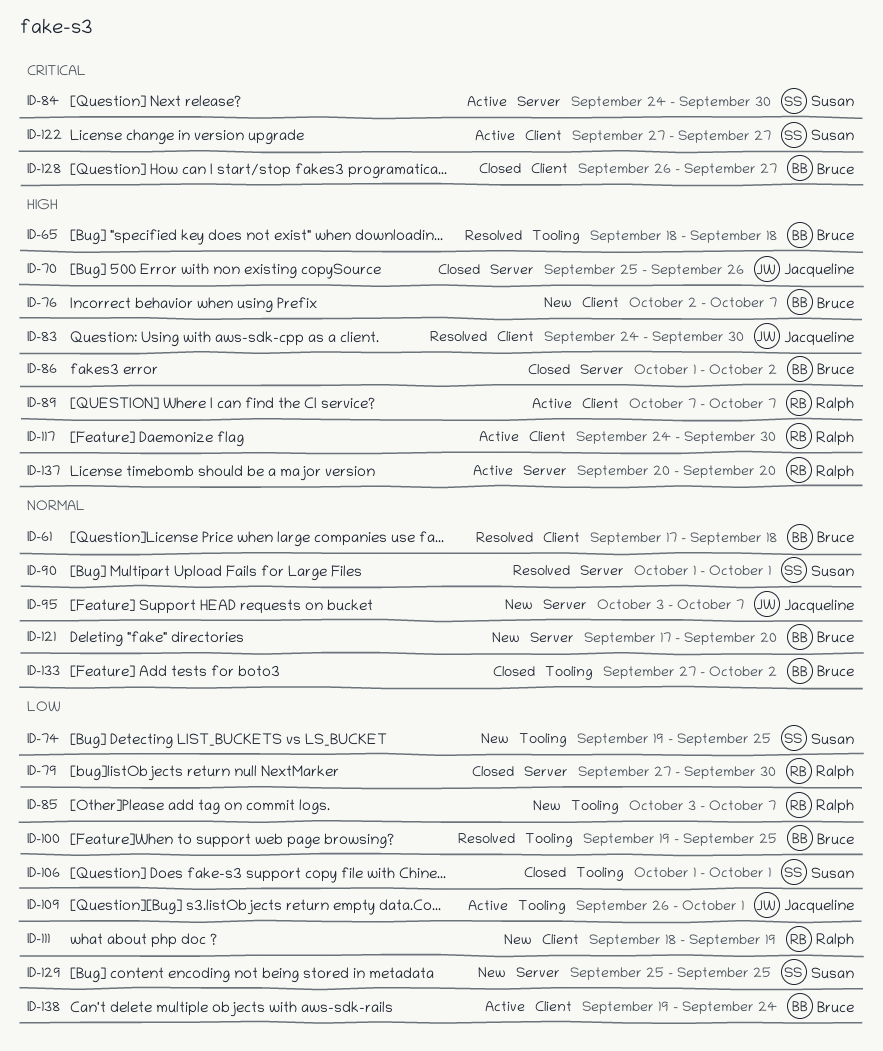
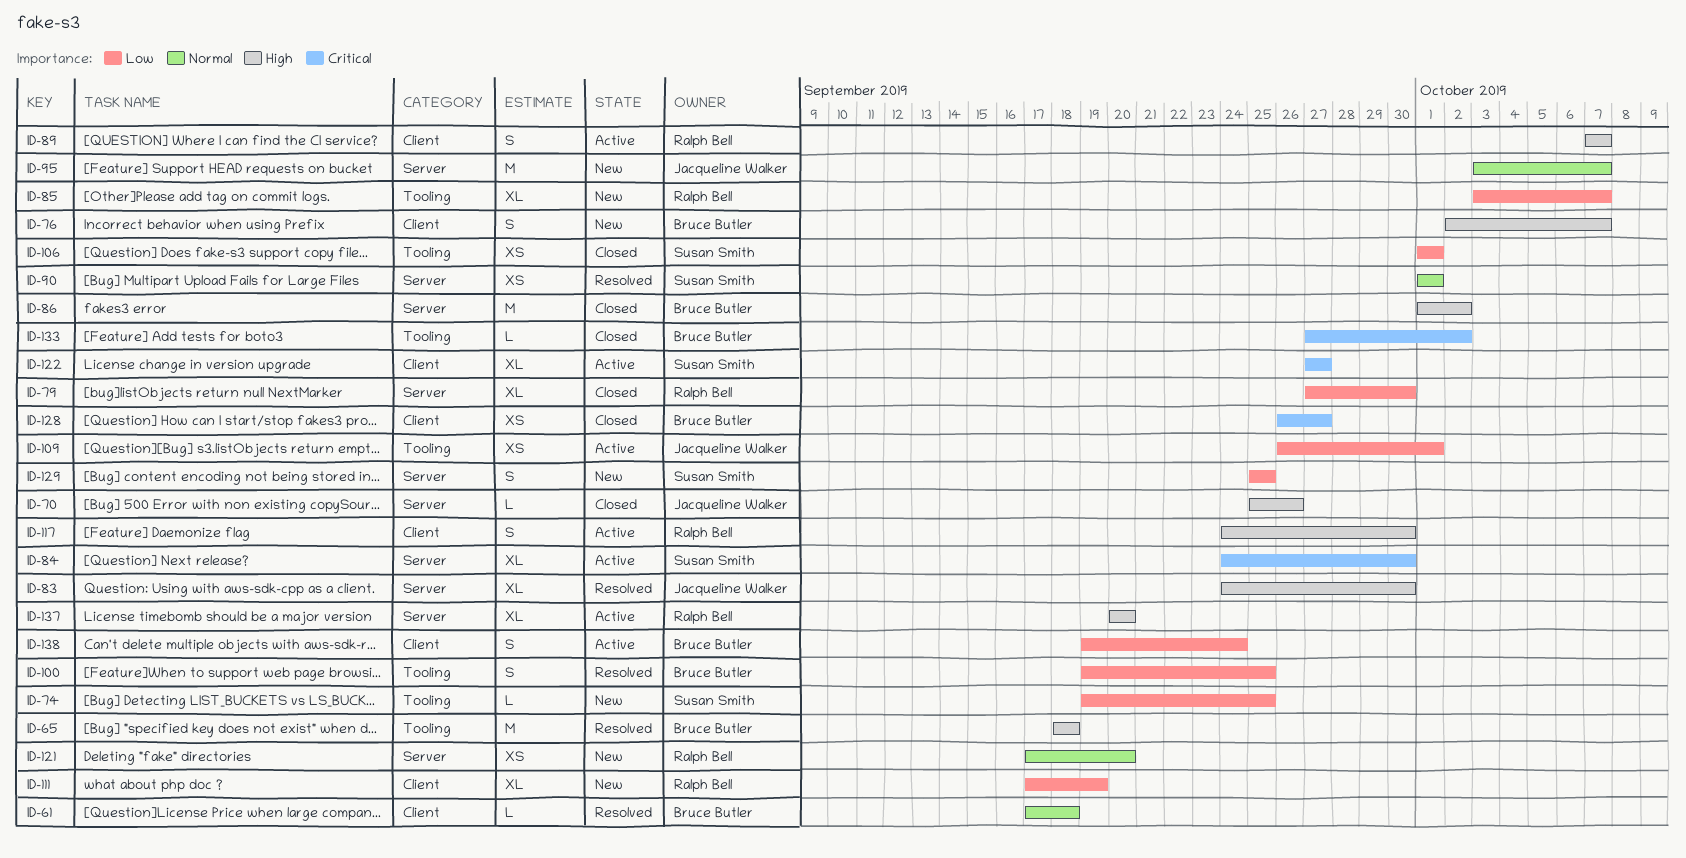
ID-83, label: Client -> Server
ID-111, start: Sep 18 -> Sep 17
ID-121, owner: Bruce Butler -> Ralph Bell
ID-133, priority: Normal -> Critical

